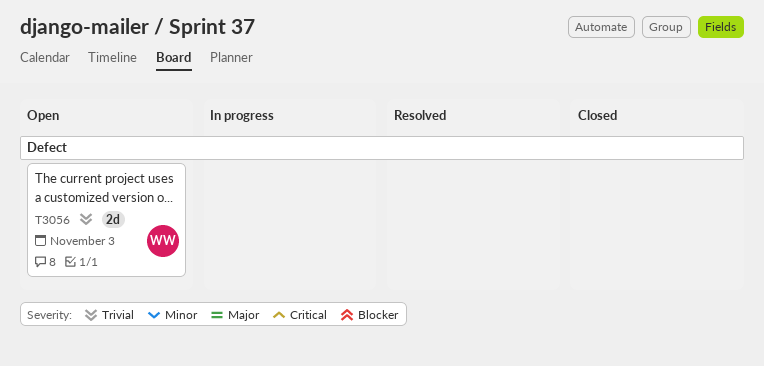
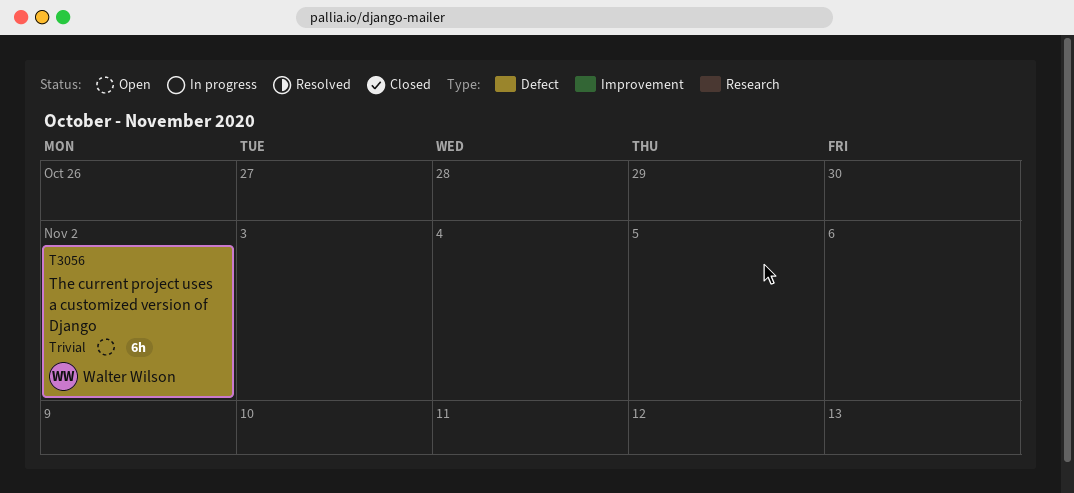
T3056, estimate: 2d -> 6h
T3056, due: Nov 3 -> Nov 2

